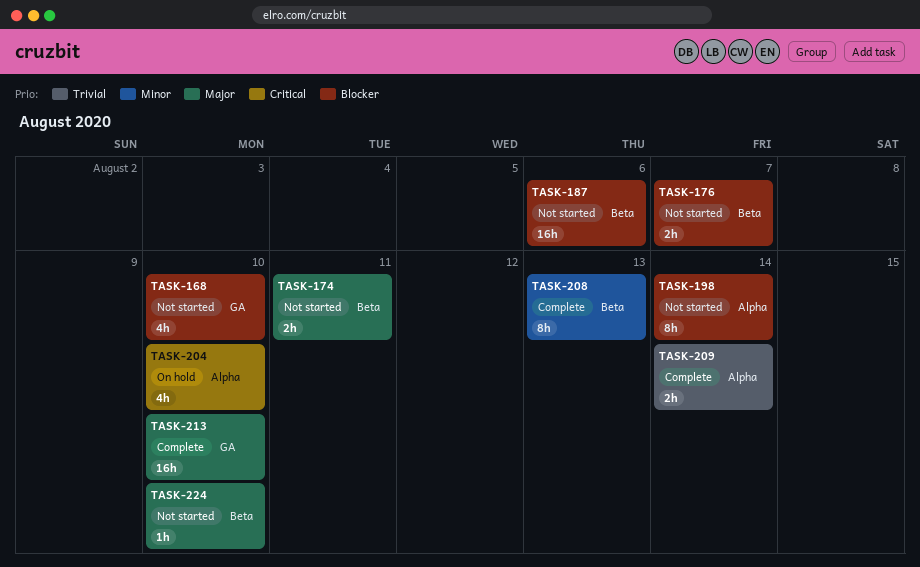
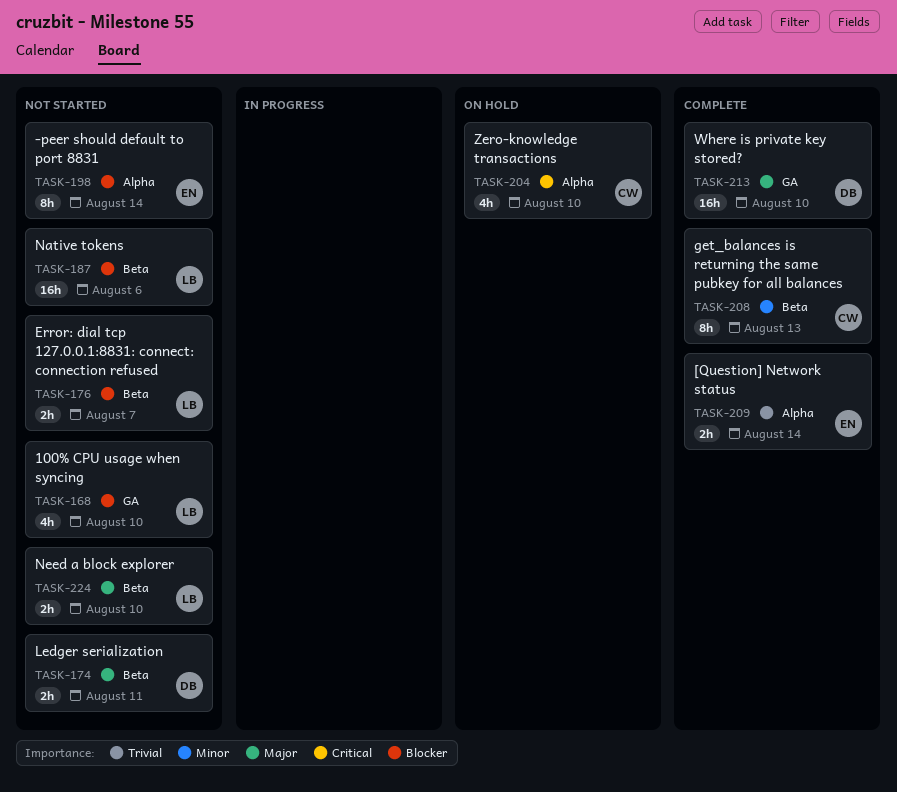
TASK-224, estimate: 1h -> 2h

